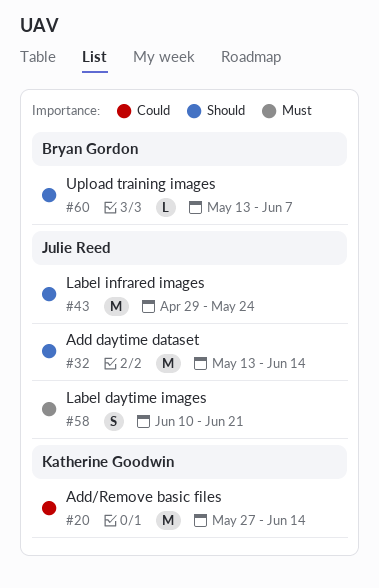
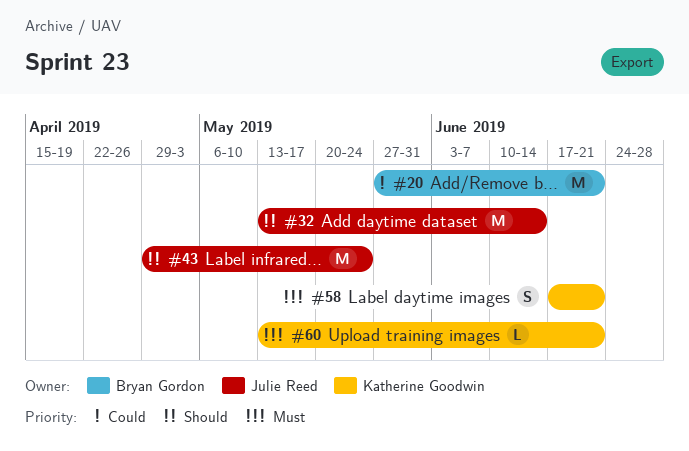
#20, owner: Katherine Goodwin -> Bryan Gordon
#20, due: Jun 14 -> Jun 21
#58, owner: Julie Reed -> Katherine Goodwin
#58, start: Jun 10 -> Jun 17
#60, owner: Bryan Gordon -> Katherine Goodwin
#60, priority: Should -> Must
#60, due: Jun 7 -> Jun 21

